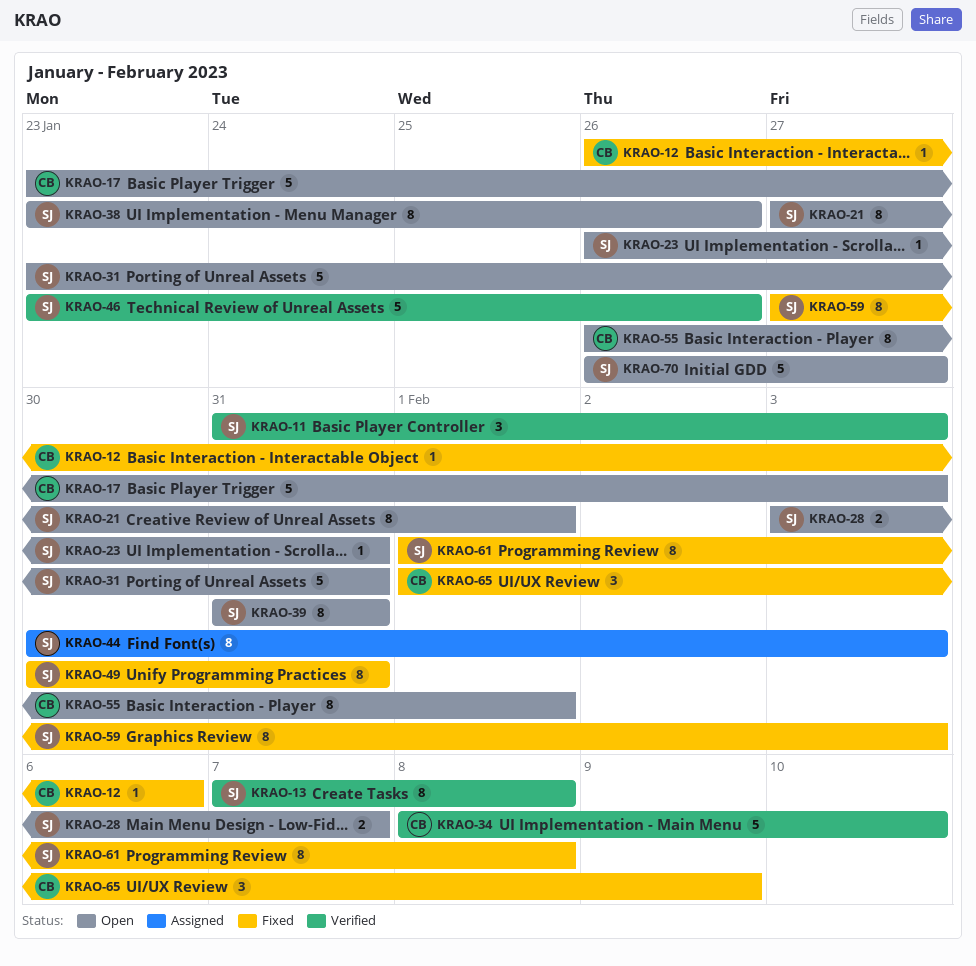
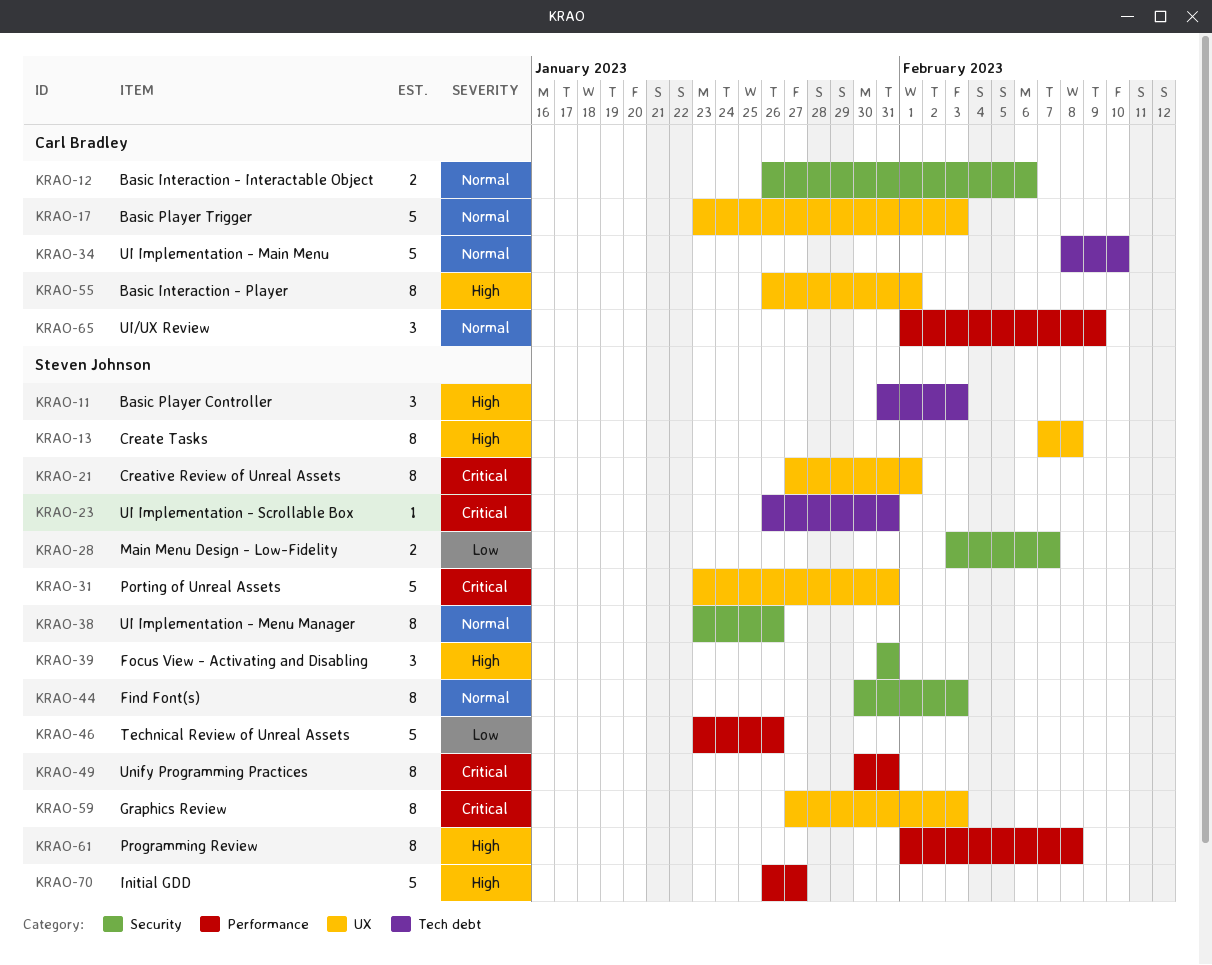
KRAO-12, estimate: 1 -> 2
KRAO-39, estimate: 8 -> 3

